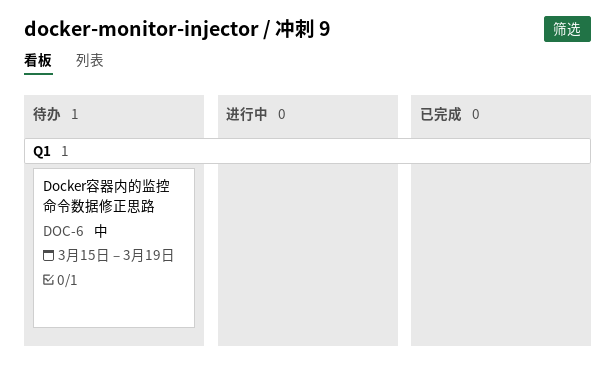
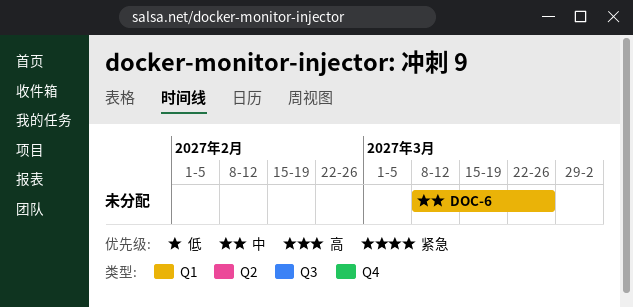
DOC-6, start: Mar 15 -> Mar 8
DOC-6, due: Mar 19 -> Mar 26

